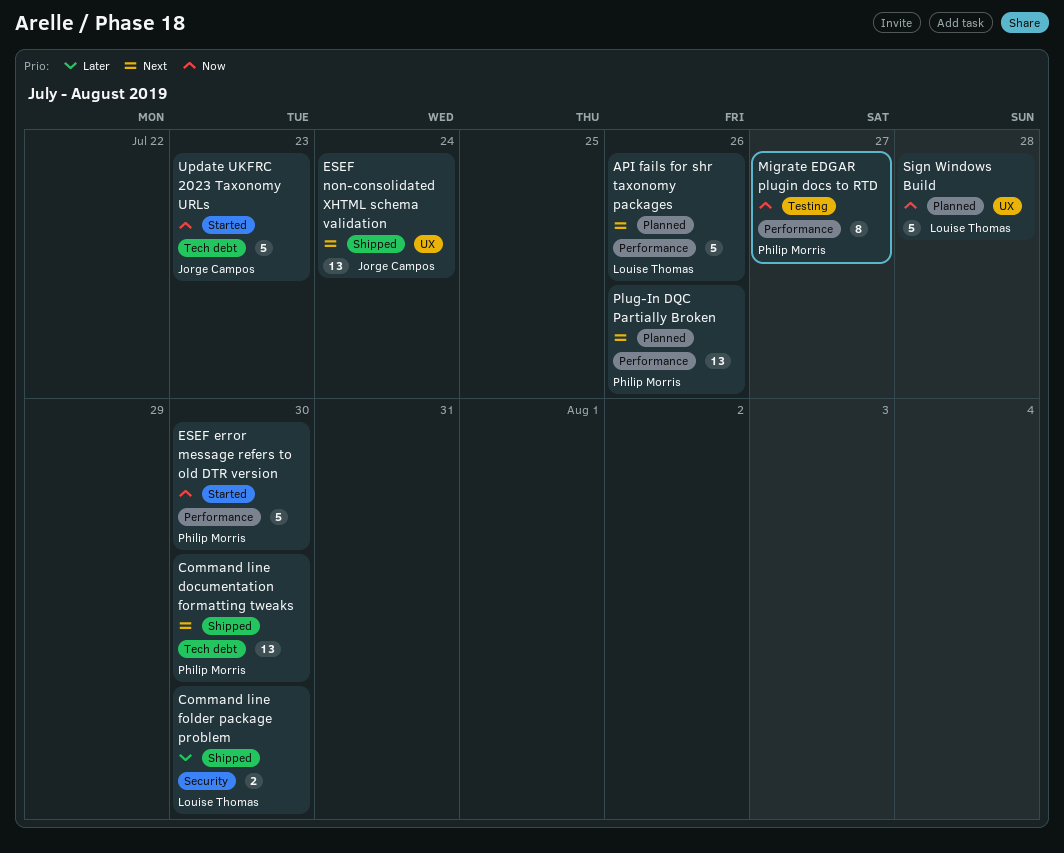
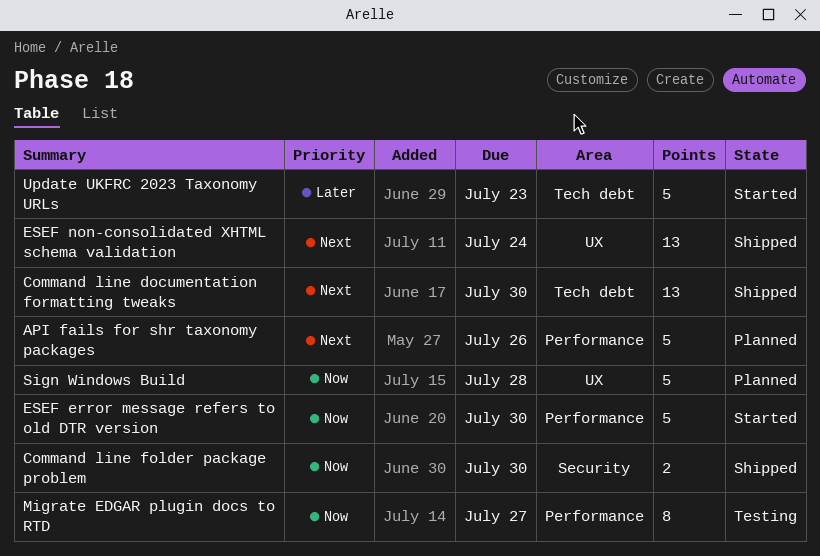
Command line folder package problem, priority: Later -> Now
Plug-In DQC Partially Broken: present -> none
Update UKFRC 2023 Taxonomy URLs, priority: Now -> Later

